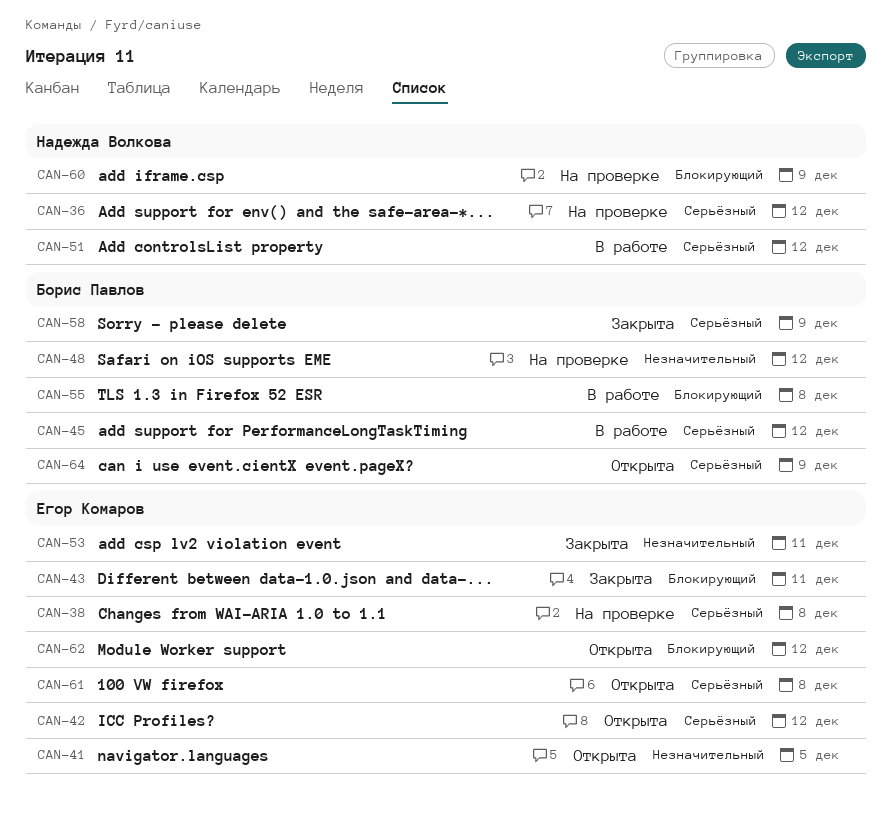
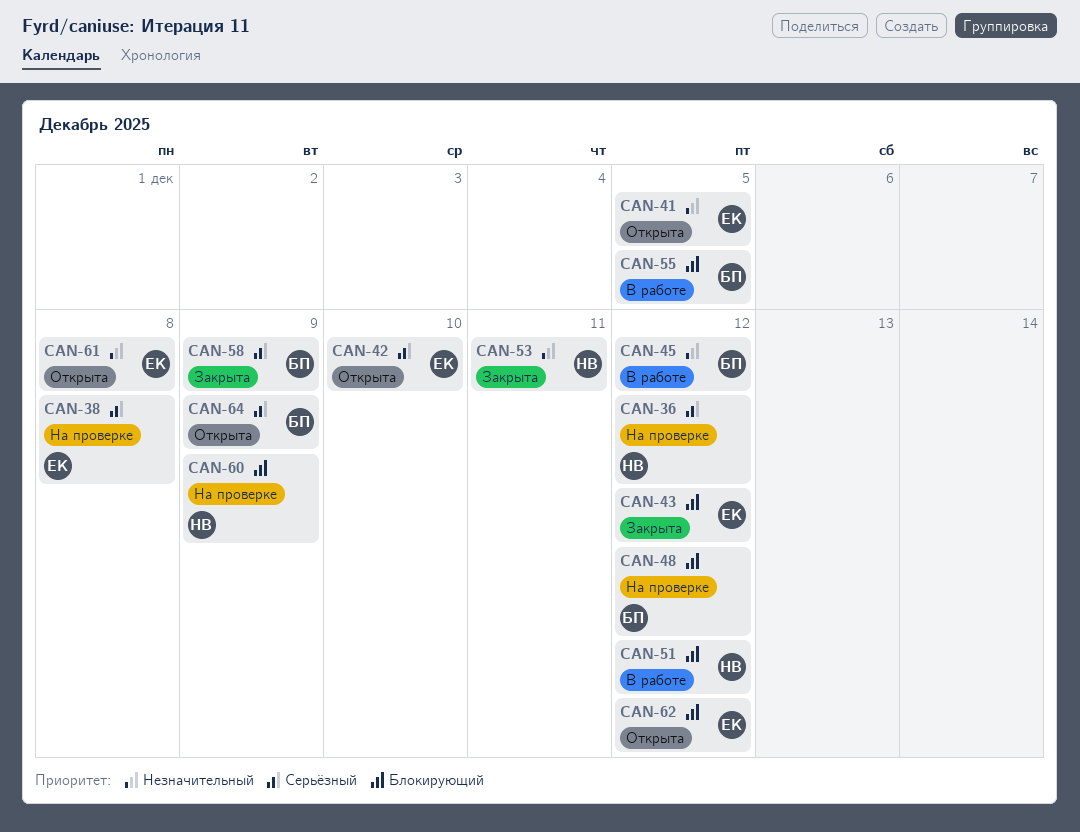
CAN-42, due: Dec 12 -> Dec 10
CAN-43, due: Dec 11 -> Dec 12
CAN-45, priority: Серьёзный -> Незначительный
CAN-48, priority: Незначительный -> Блокирующий
CAN-51, priority: Серьёзный -> Блокирующий
CAN-53, owner: Егор Комаров -> Надежда Волкова
CAN-55, due: Dec 8 -> Dec 5
CAN-61, priority: Серьёзный -> Незначительный

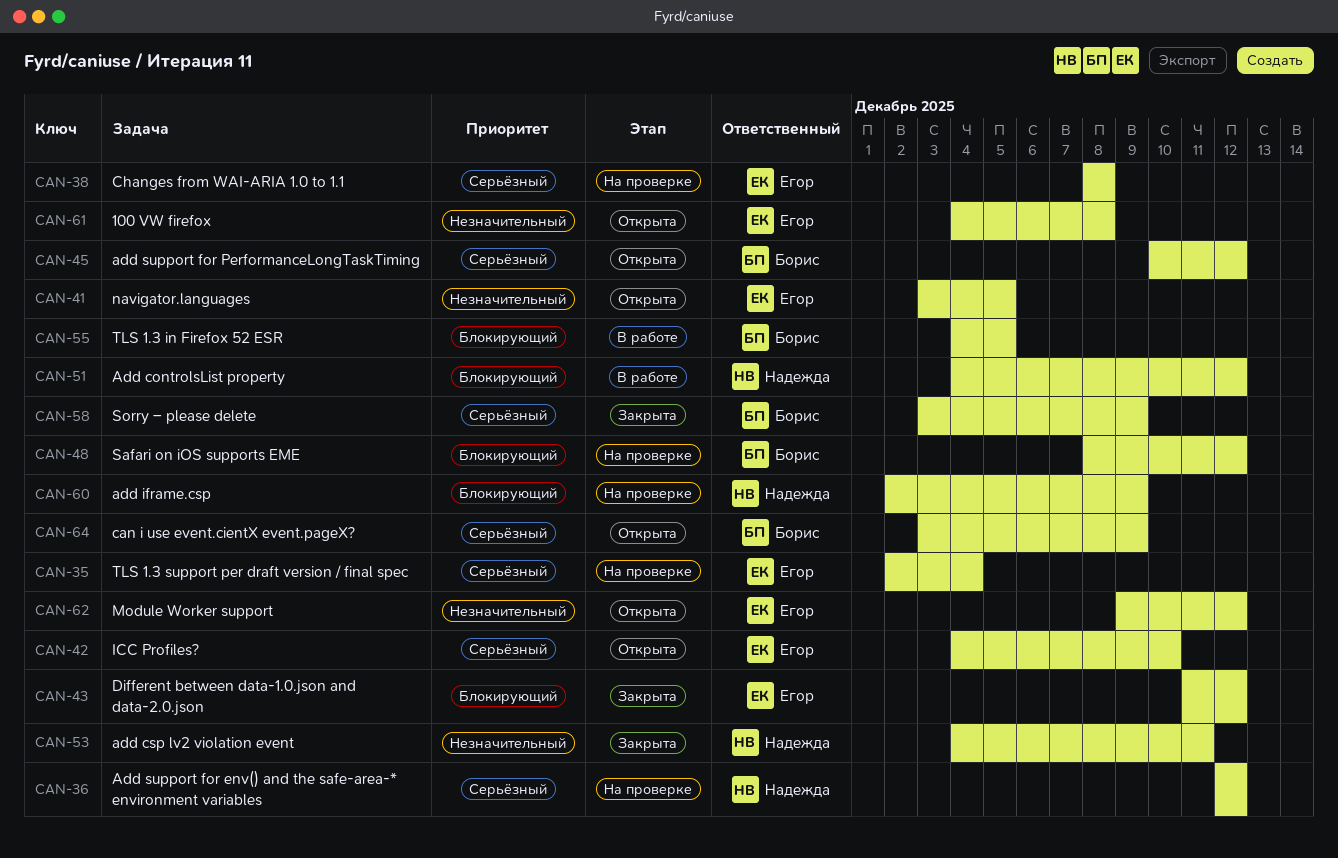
CAN-35: none -> present
CAN-45, status: В работе -> Открыта
CAN-45, priority: Незначительный -> Серьёзный
CAN-62, priority: Блокирующий -> Незначительный

